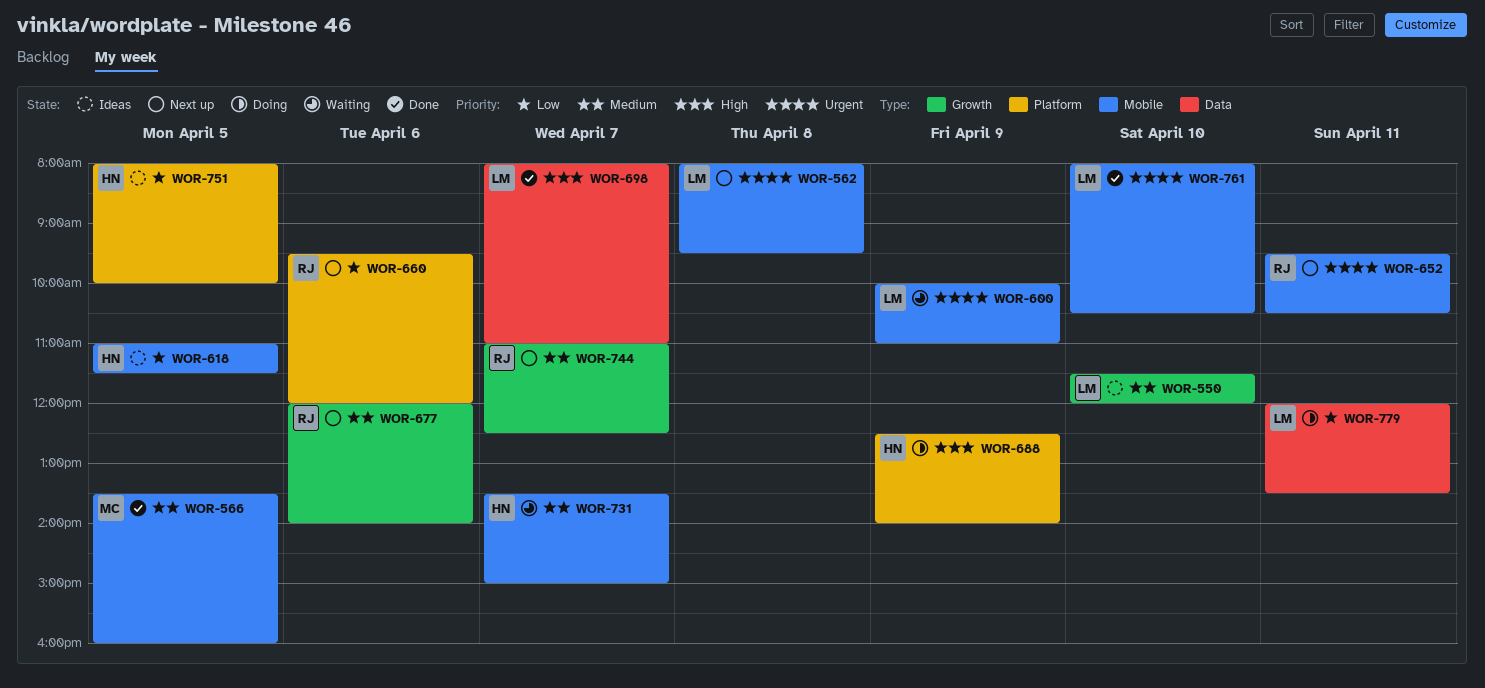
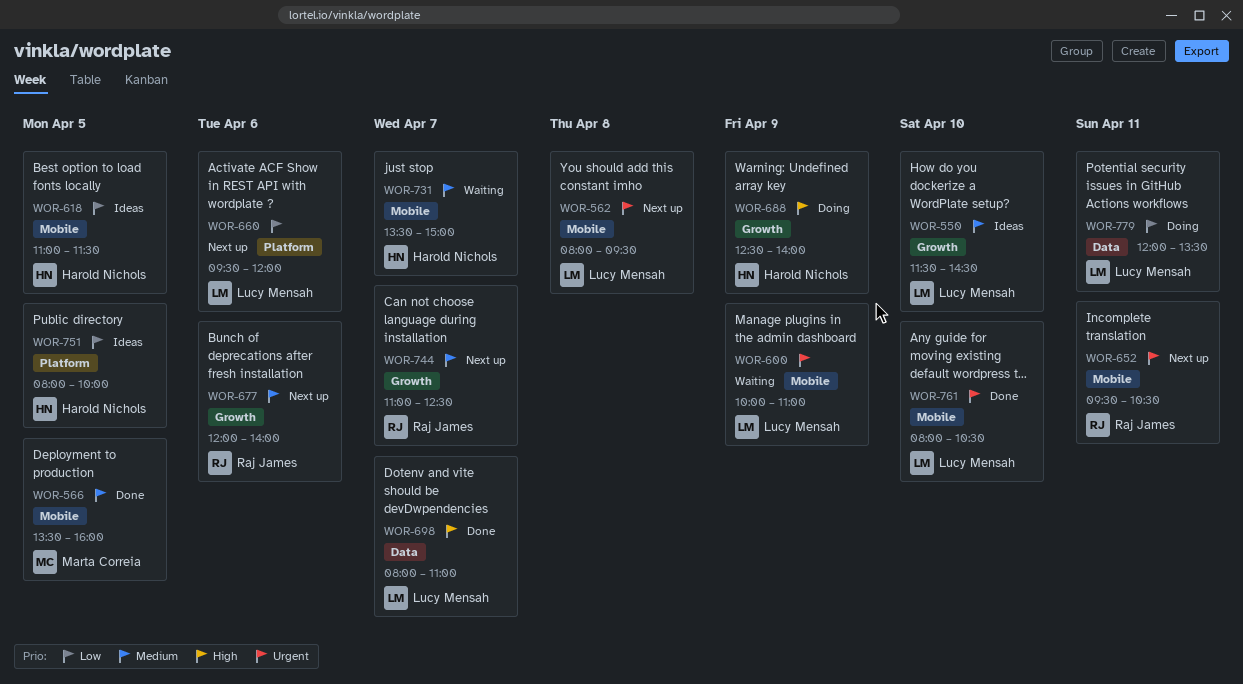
WOR-550, ends: 12:00 -> 14:30
WOR-660, owner: Raj James -> Lucy Mensah
WOR-688, label: Platform -> Growth

